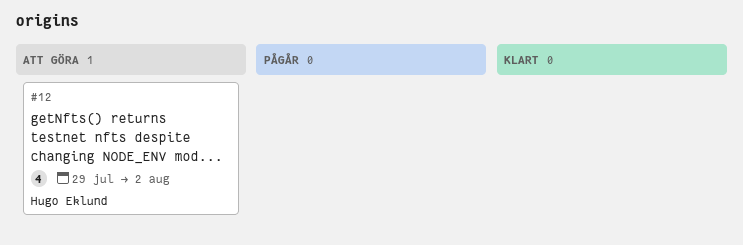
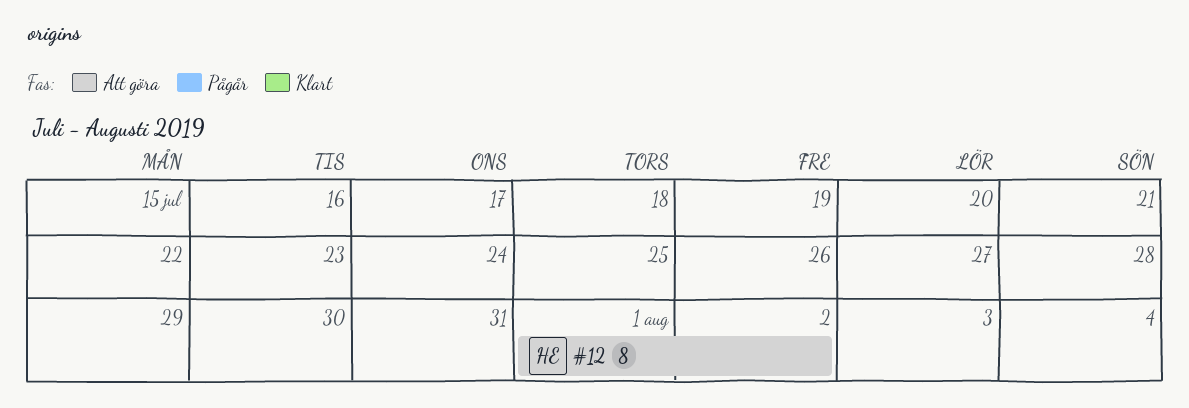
#12, estimate: 4 -> 8
#12, start: Jul 29 -> Aug 1

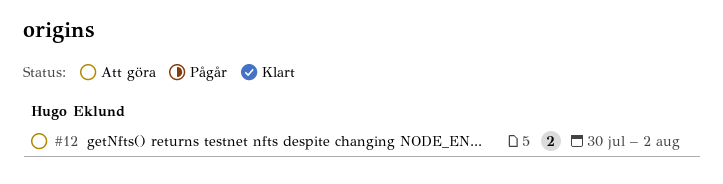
#12, estimate: 8 -> 2
#12, start: Aug 1 -> Jul 30

